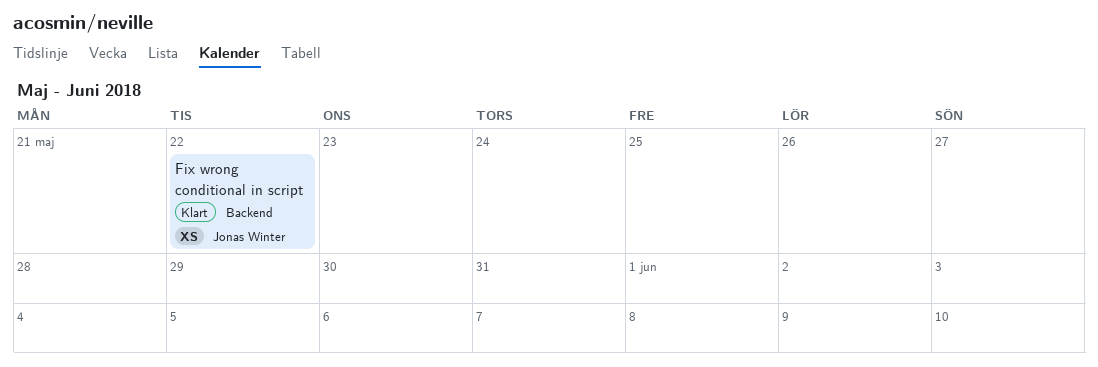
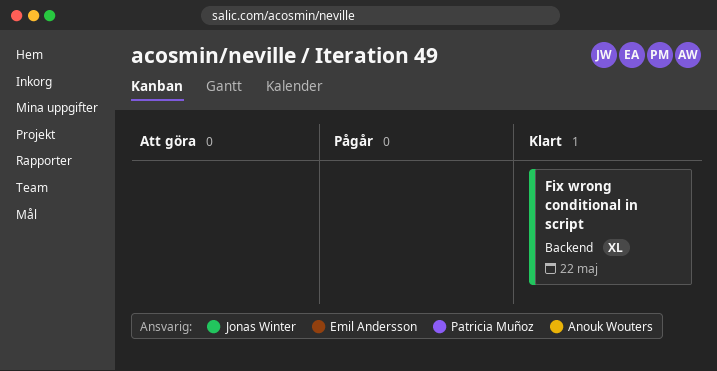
Fix wrong conditional in script, estimate: XS -> XL

